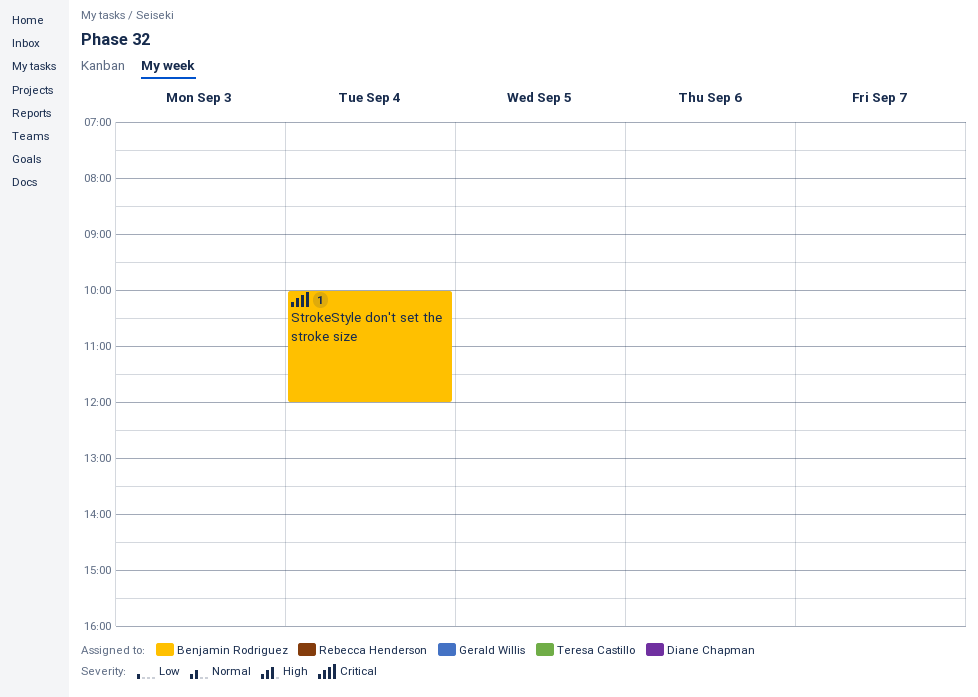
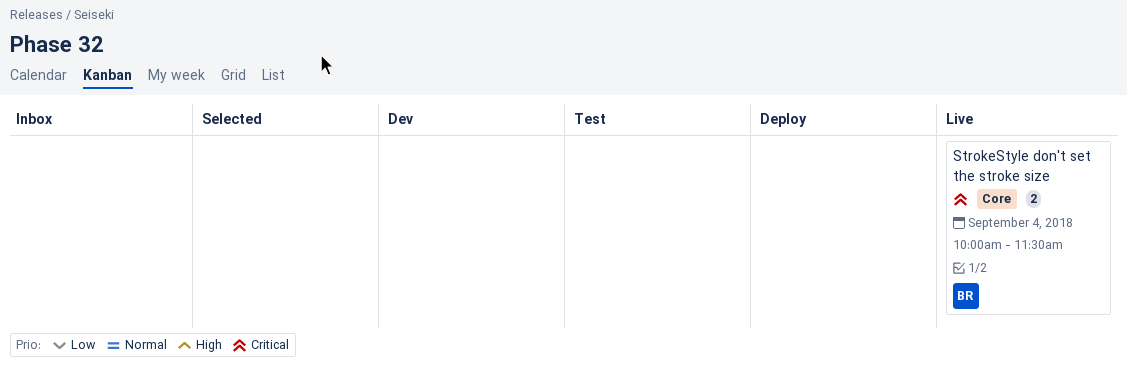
StrokeStyle don't set the stroke size, estimate: 1 -> 2
StrokeStyle don't set the stroke size, ends: 12:00 -> 11:30

